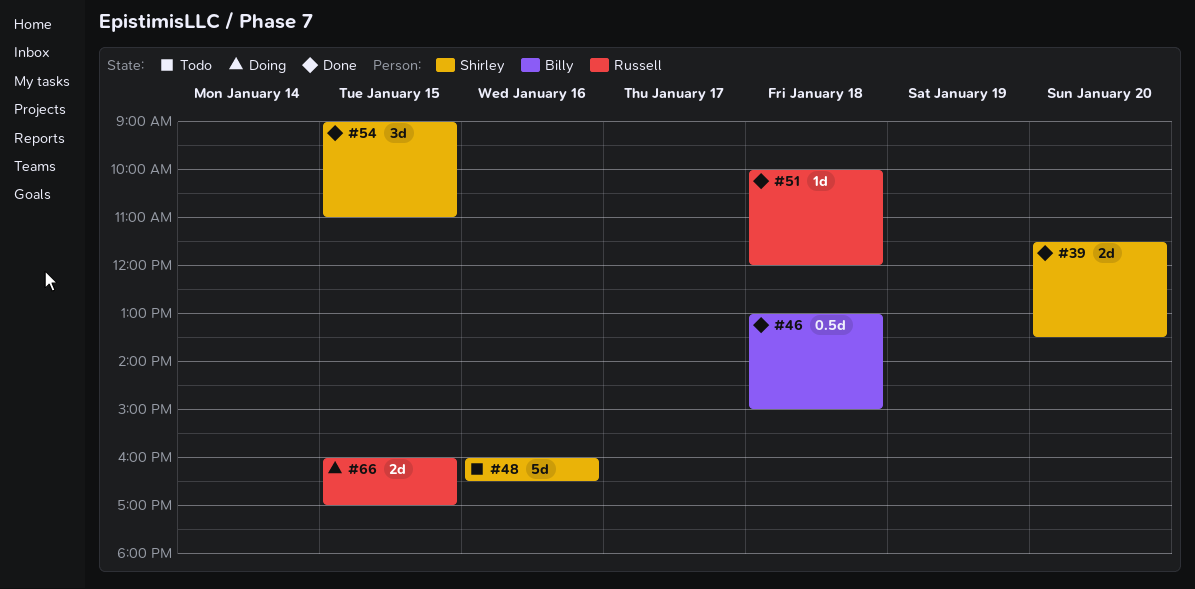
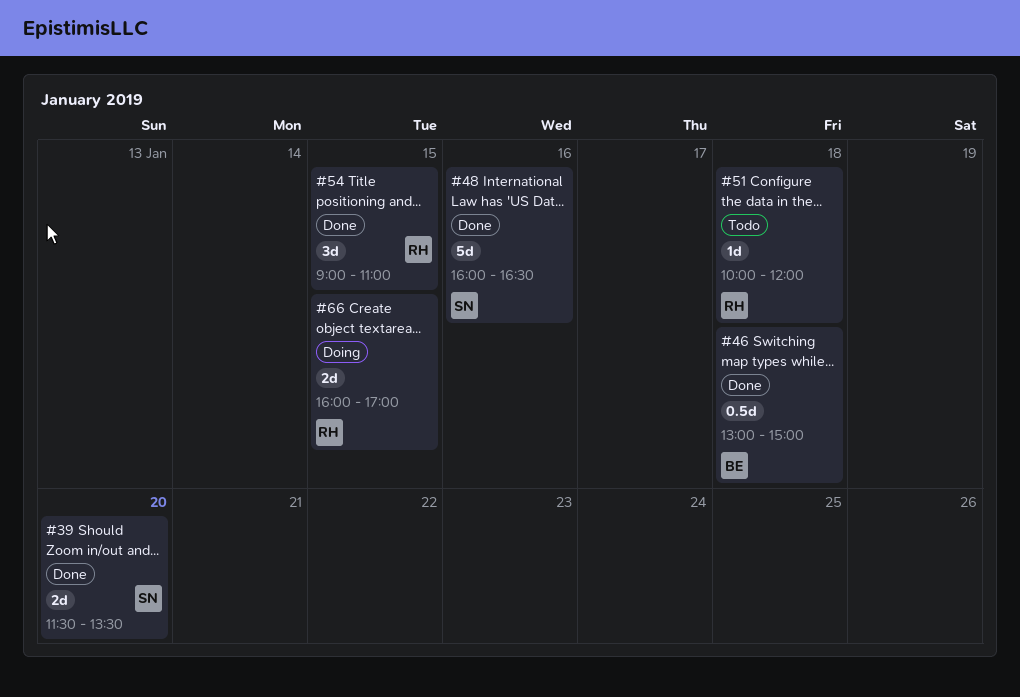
#48, status: Todo -> Done
#51, status: Done -> Todo
#54, owner: Shirley -> Russell

